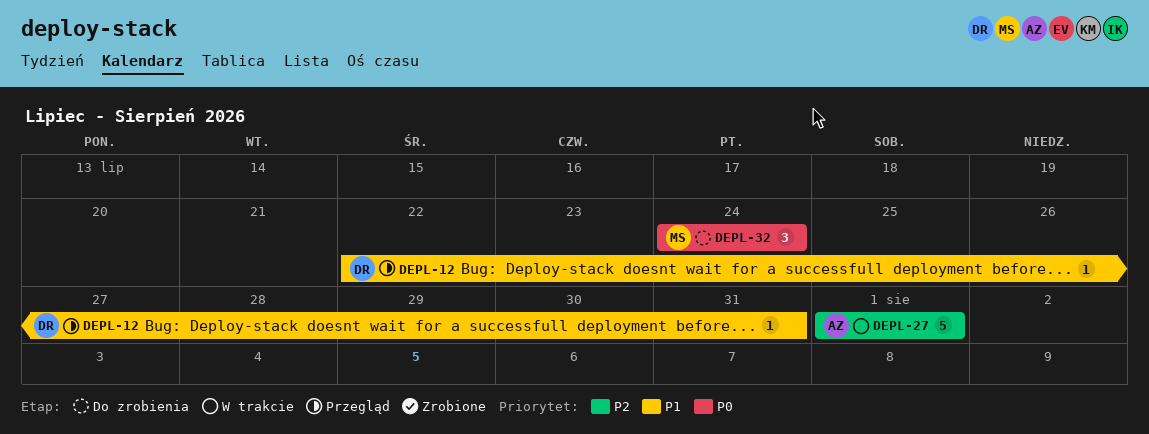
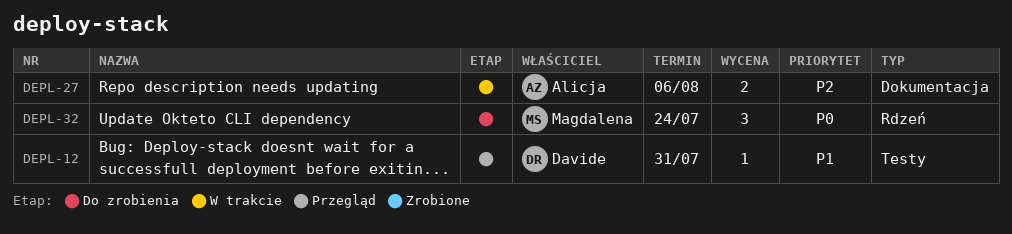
DEPL-27, estimate: 5 -> 2
DEPL-27, due: Aug 1 -> Aug 6

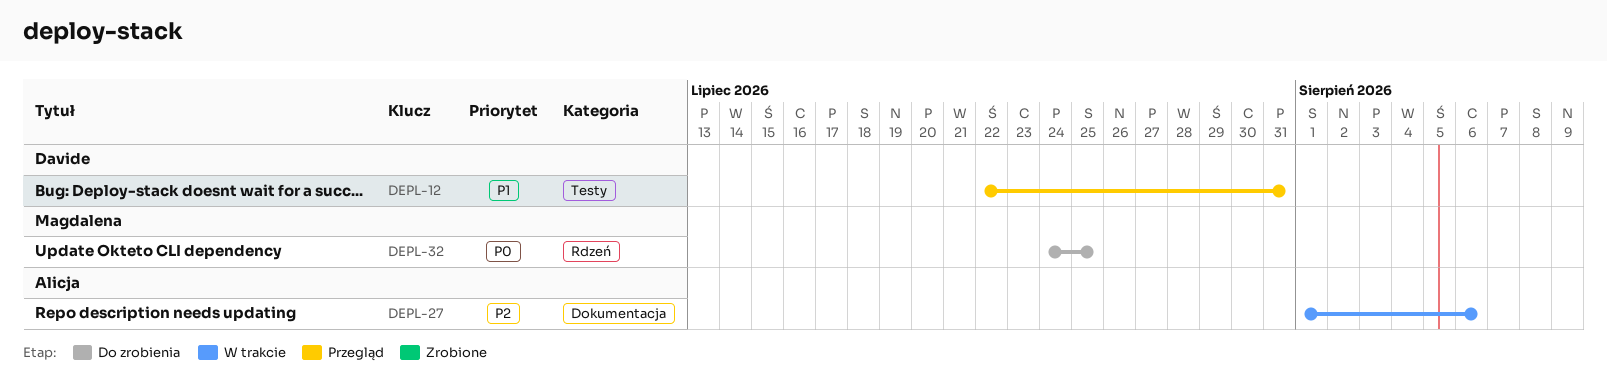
DEPL-32, due: Jul 24 -> Jul 25

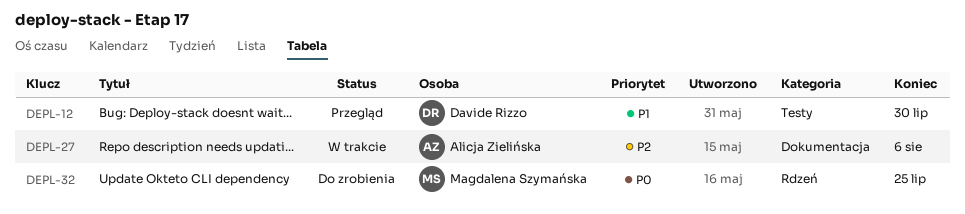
DEPL-12, due: Jul 31 -> Jul 30

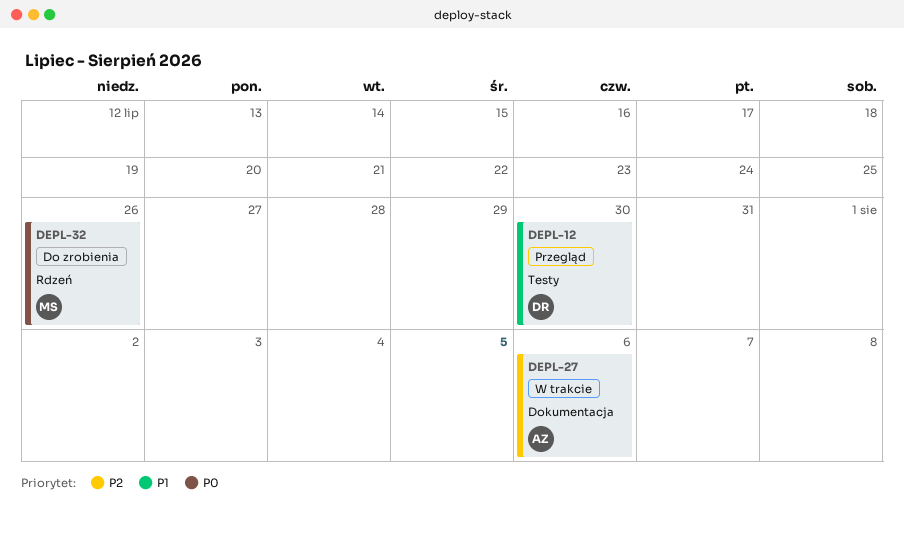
DEPL-32, due: Jul 25 -> Jul 26

